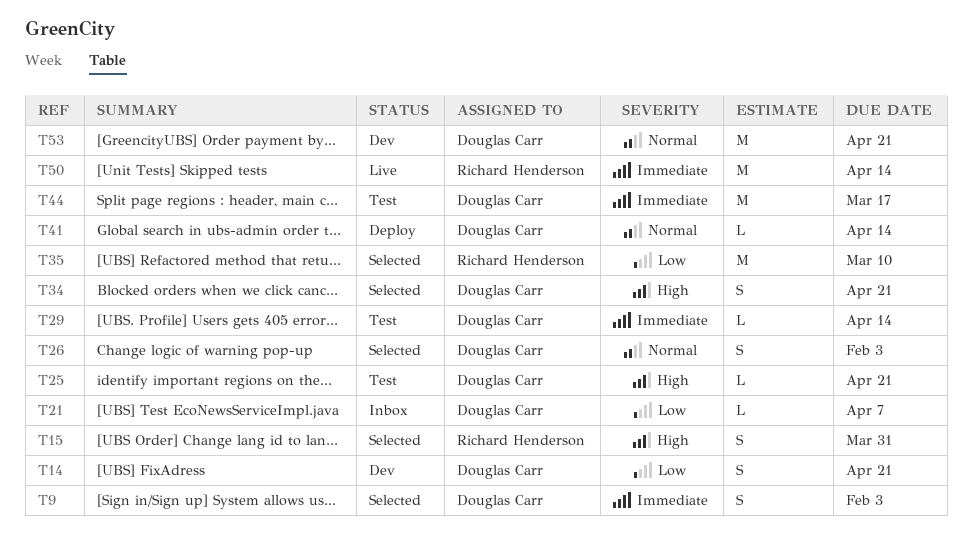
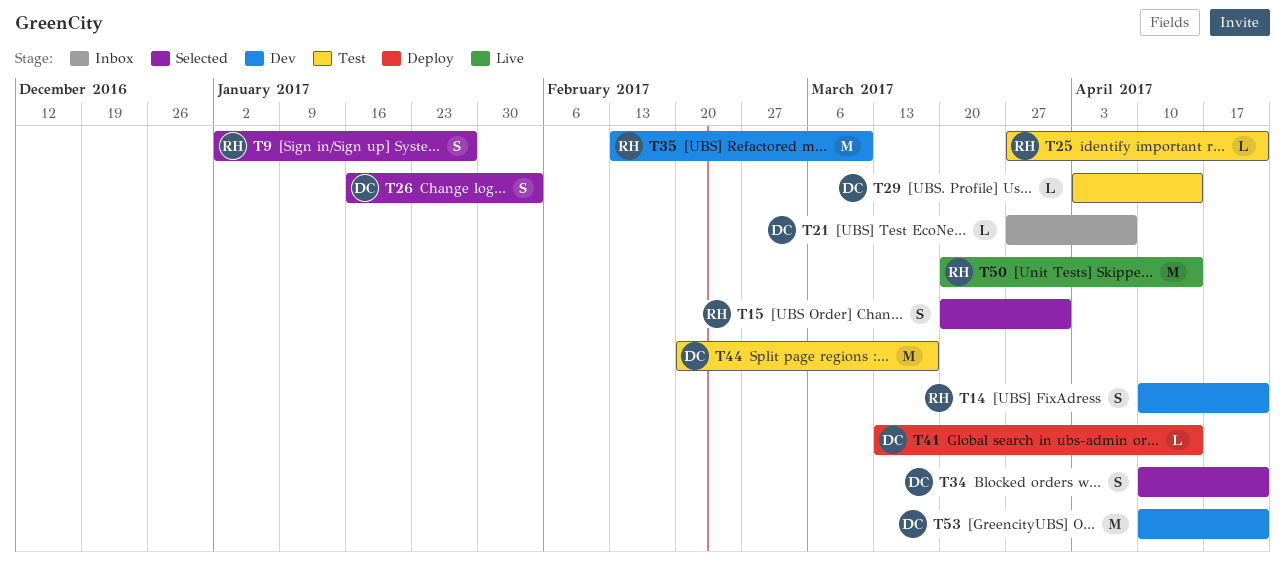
T9, owner: Douglas Carr -> Richard Henderson
T9, due: Feb 3 -> Jan 27
T14, owner: Douglas Carr -> Richard Henderson
T25, owner: Douglas Carr -> Richard Henderson
T35, status: Selected -> Dev

